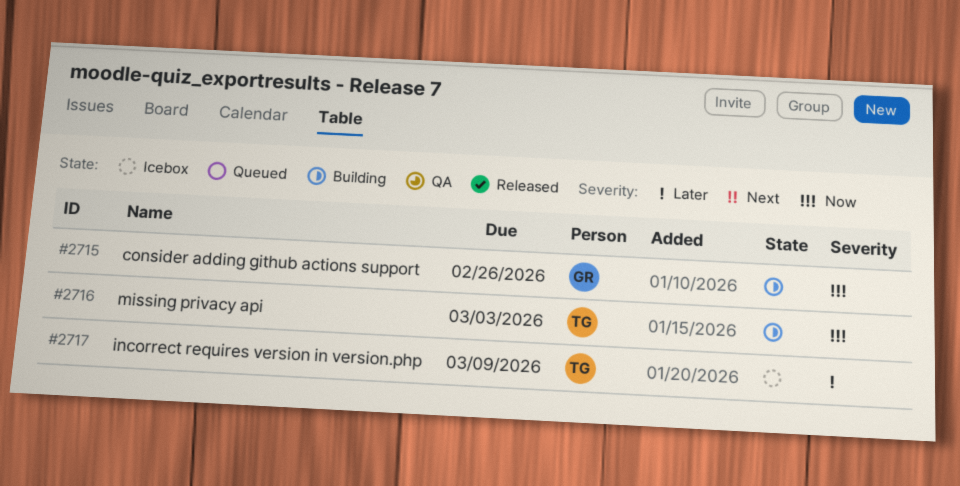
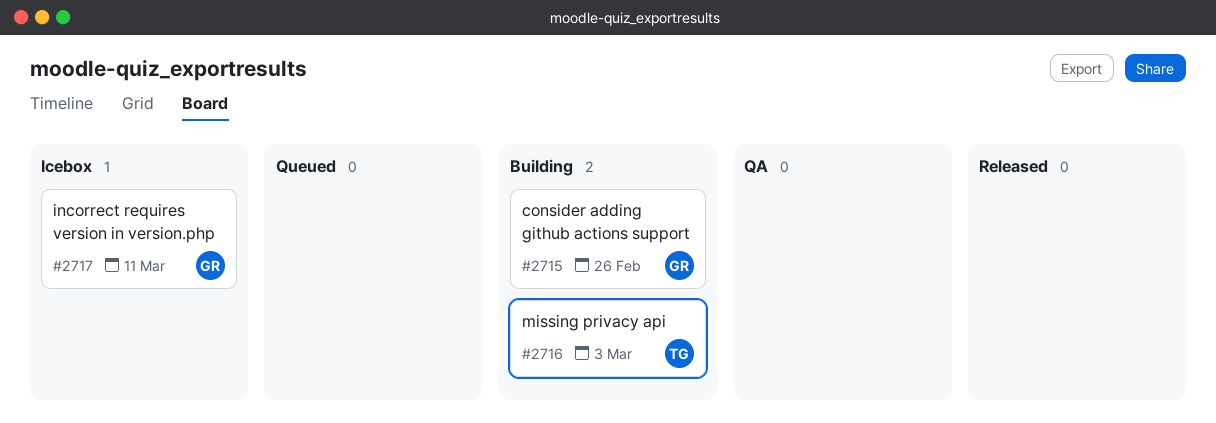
#2717, owner: TG -> GR
#2717, due: Mar 9 -> Mar 11

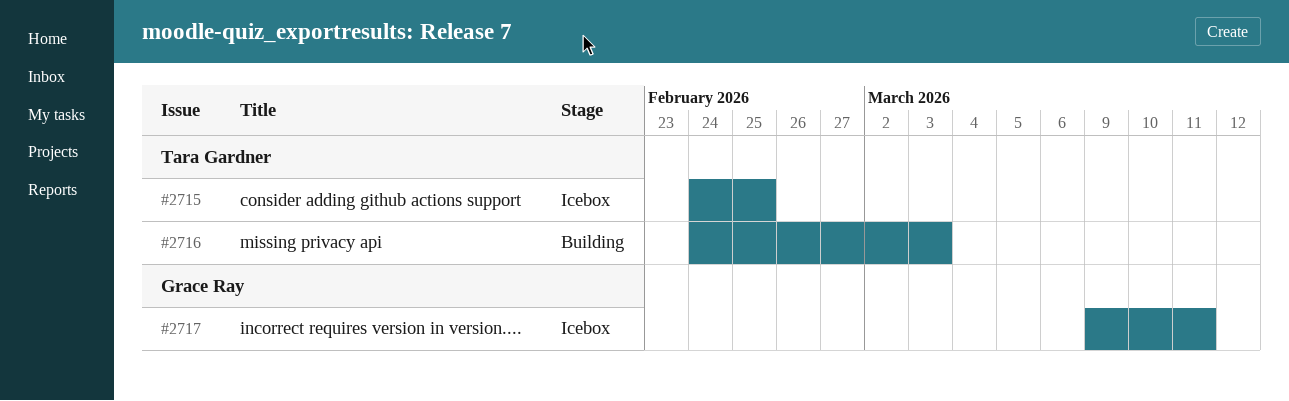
#2715, status: Building -> Icebox
#2715, owner: Grace Ray -> Tara Gardner
#2715, due: Feb 26 -> Feb 25

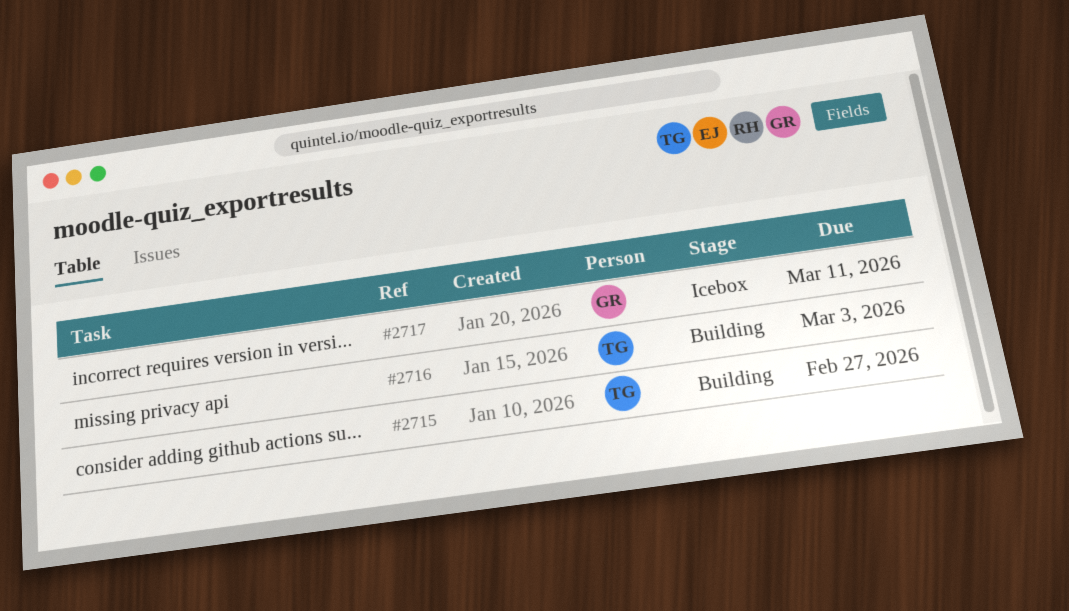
#2715, status: Icebox -> Building
#2715, due: Feb 25 -> Feb 27

